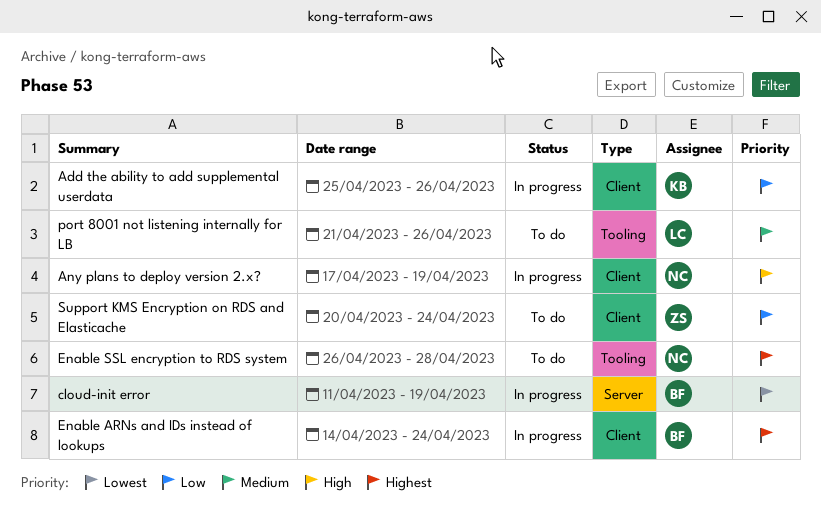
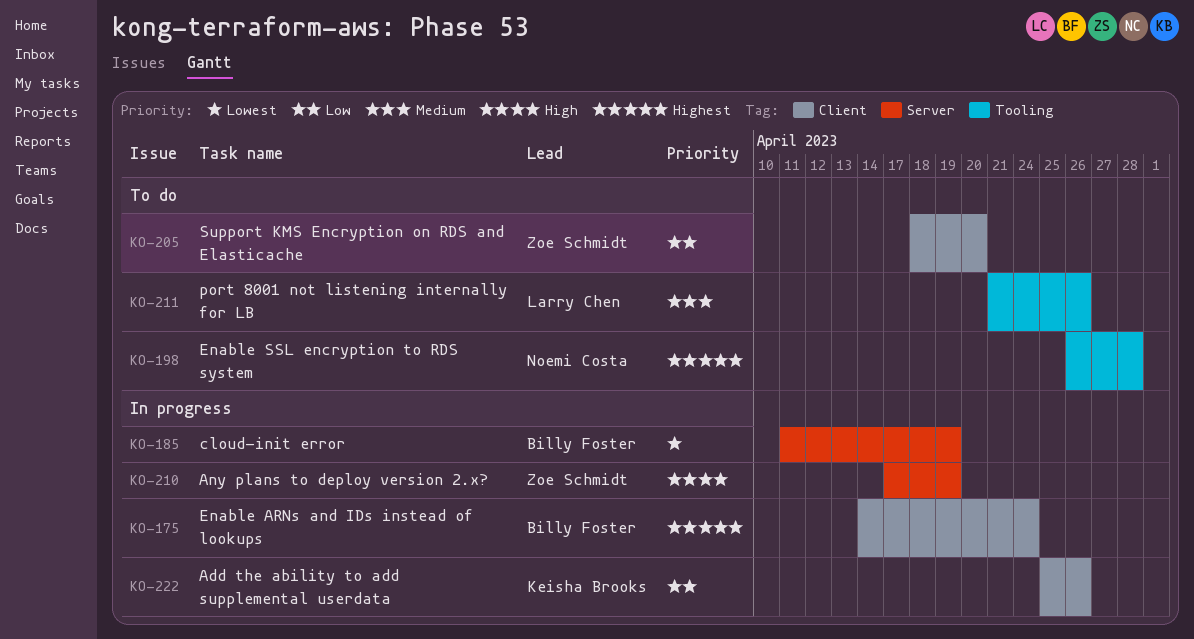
Any plans to deploy version 2.x?, owner: Noemi Costa -> Zoe Schmidt
Any plans to deploy version 2.x?, label: Client -> Server
Support KMS Encryption on RDS and Elasticache, start: Apr 20 -> Apr 18
Support KMS Encryption on RDS and Elasticache, due: Apr 24 -> Apr 20

